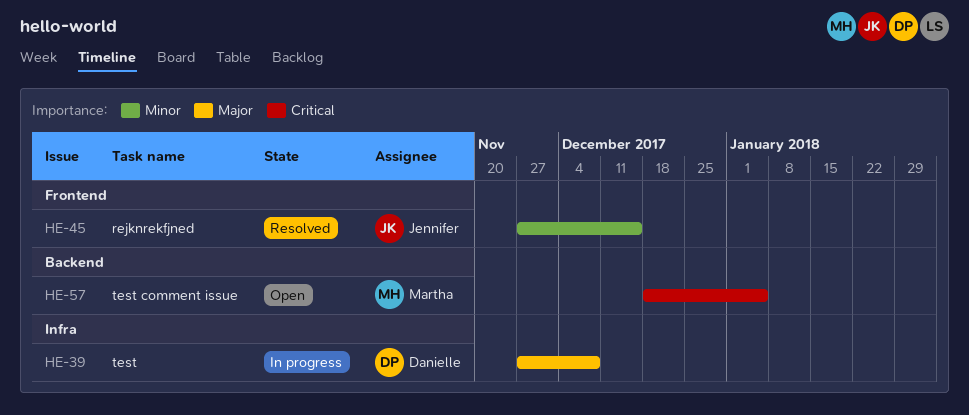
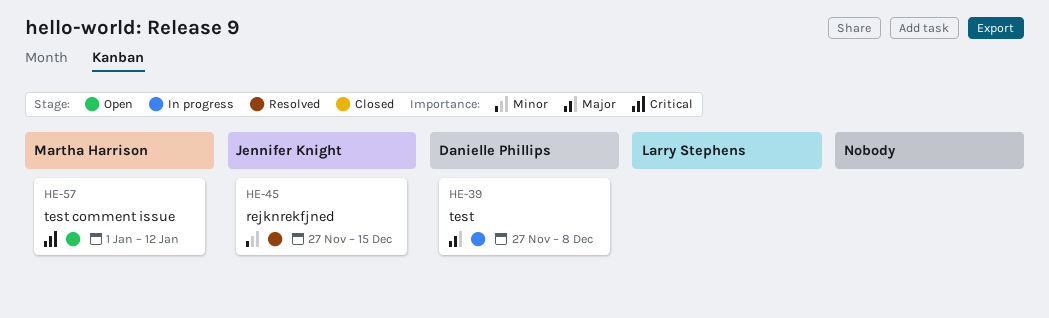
HE-57, start: Dec 18 -> Jan 1
HE-57, due: Jan 5 -> Jan 12

